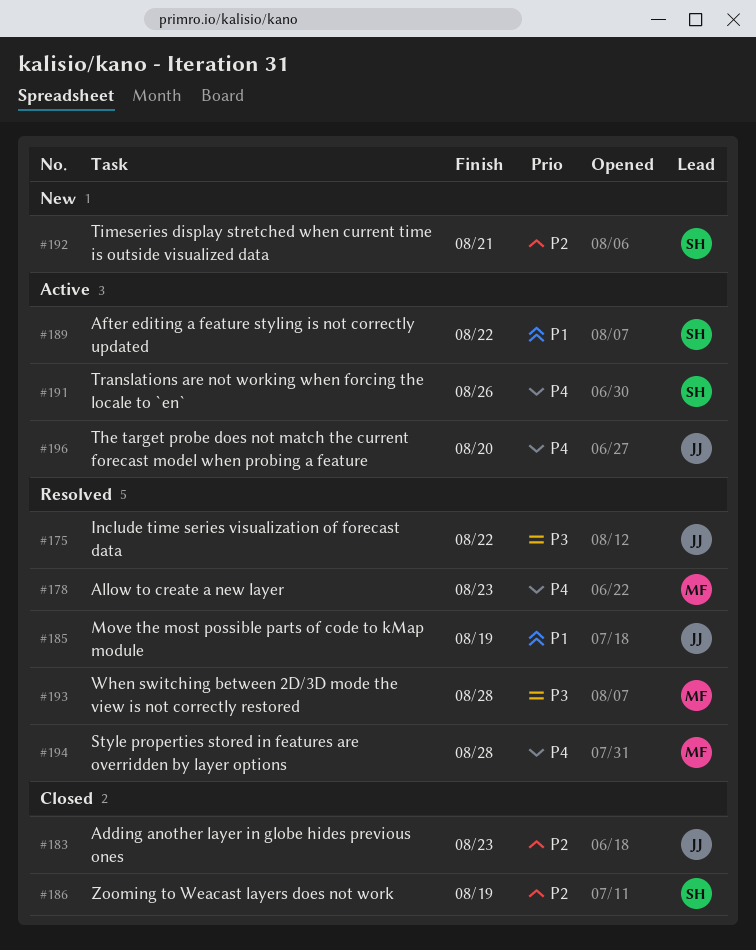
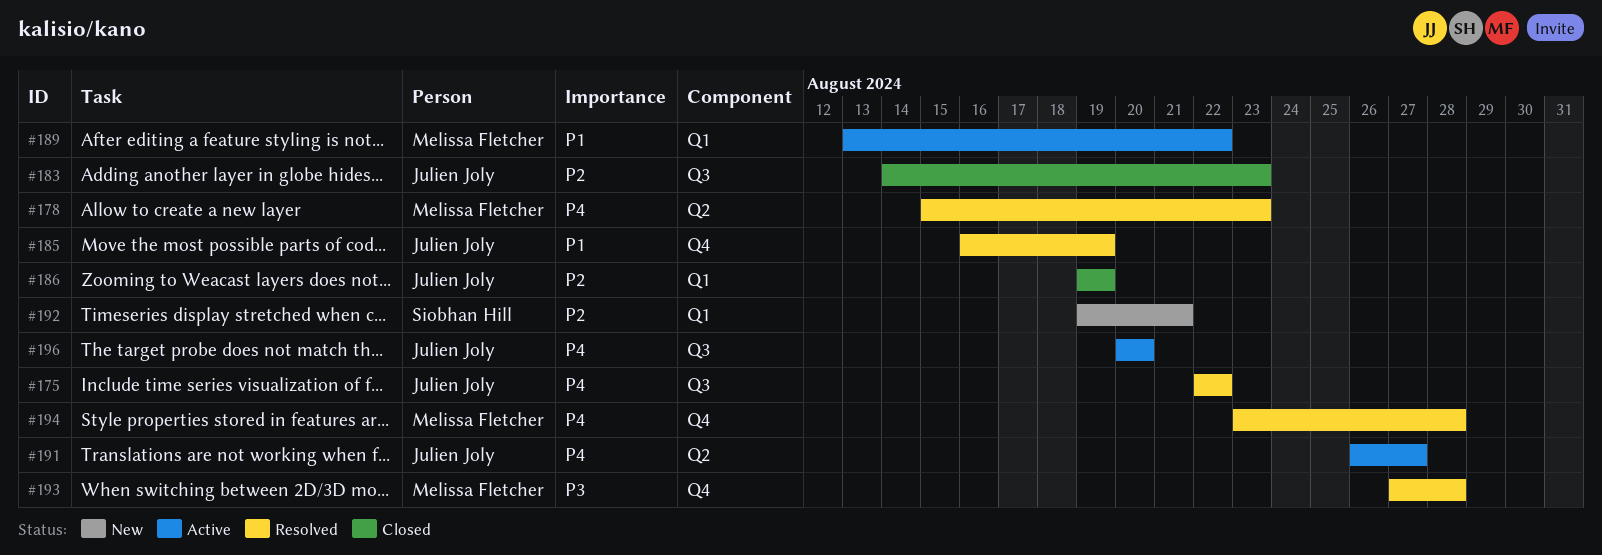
#175, priority: P3 -> P4
#186, owner: Siobhan Hill -> Julien Joly
#189, owner: Siobhan Hill -> Melissa Fletcher
#191, owner: Siobhan Hill -> Julien Joly
#191, due: Aug 26 -> Aug 27

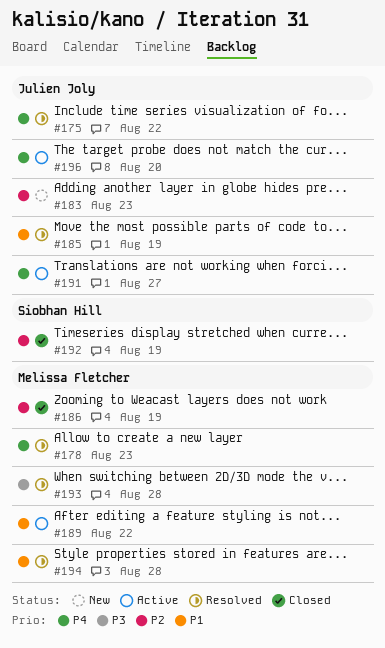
#183, status: Closed -> New
#186, owner: Julien Joly -> Melissa Fletcher
#192, status: New -> Closed
#192, due: Aug 21 -> Aug 19
#194, priority: P4 -> P1

